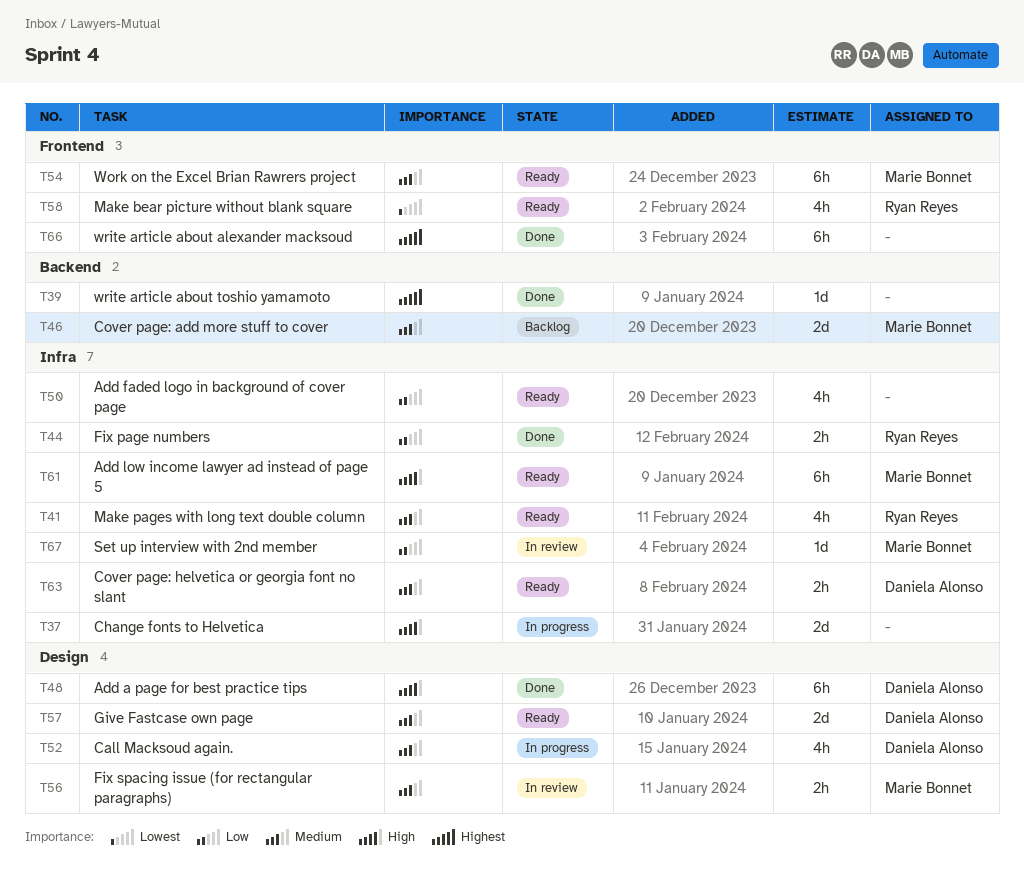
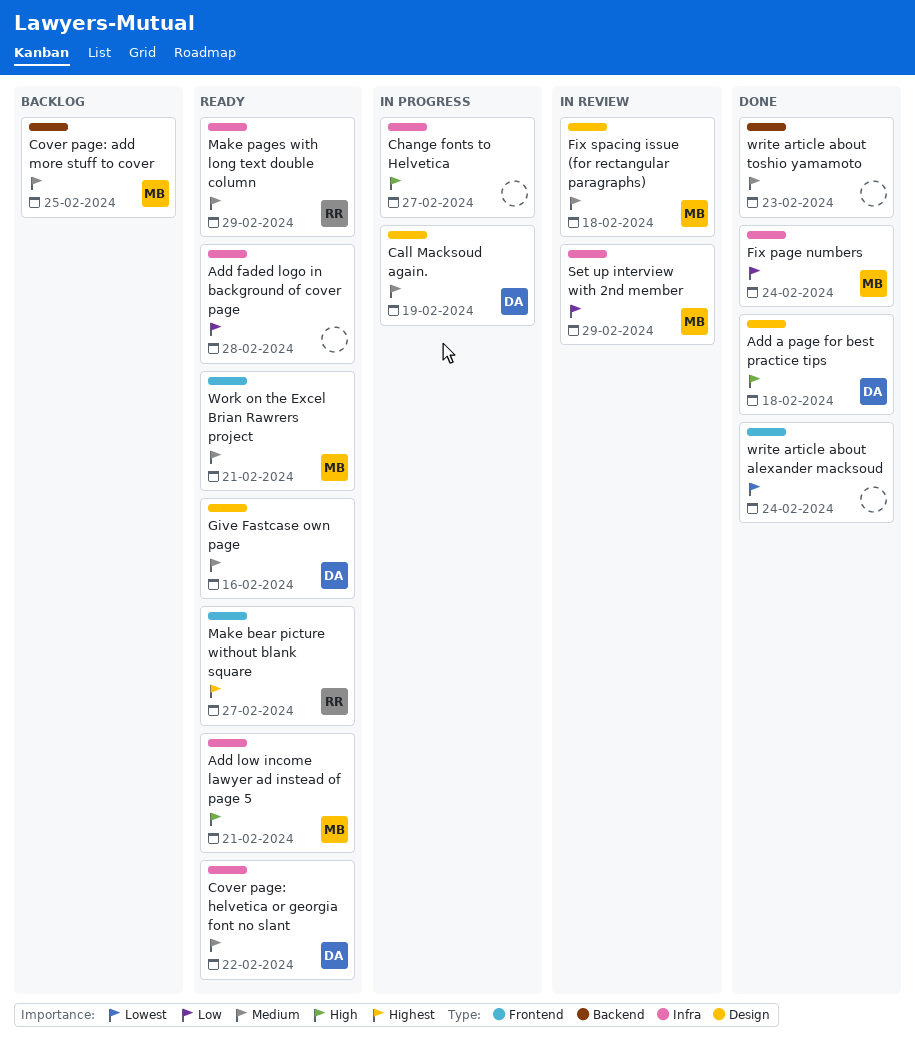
Fix page numbers, owner: Ryan Reyes -> Marie Bonnet
Make bear picture without blank square, priority: Lowest -> Highest
write article about alexander macksoud, priority: Highest -> Lowest
write article about toshio yamamoto, priority: Highest -> Medium

